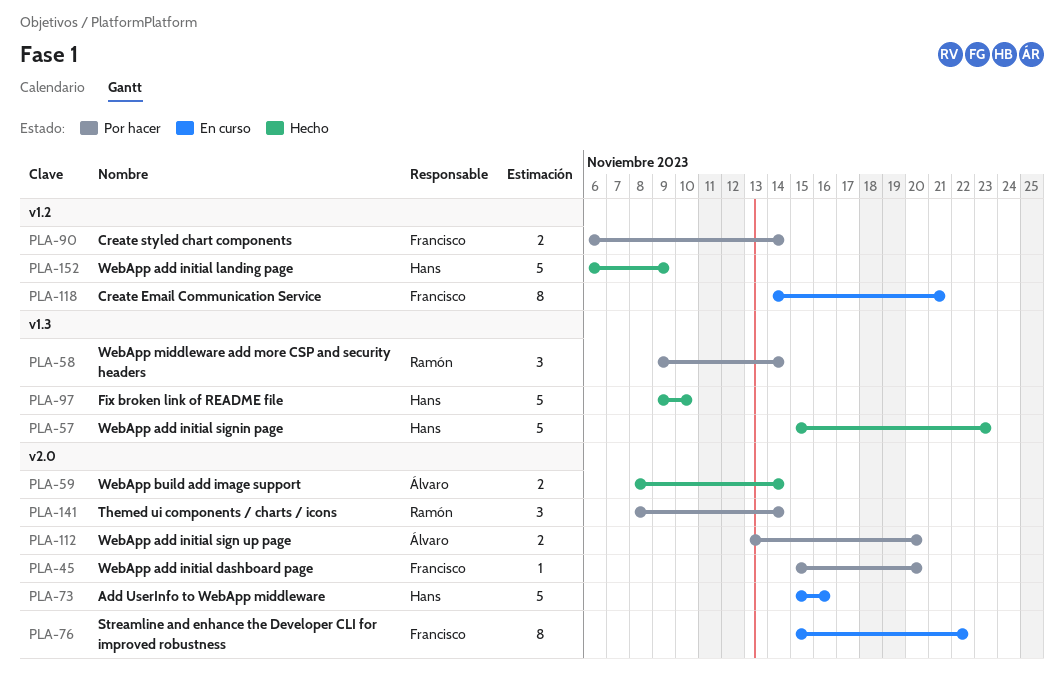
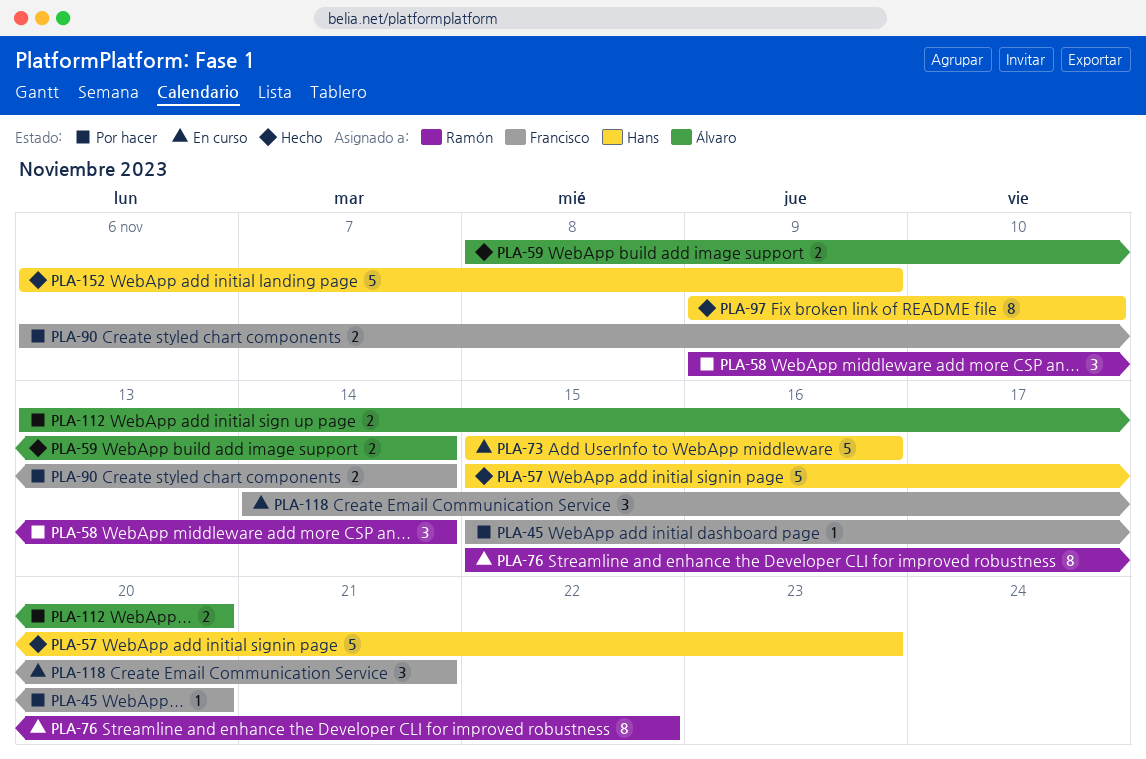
PLA-76, owner: Francisco -> Ramón
PLA-97, estimate: 5 -> 8
PLA-118, estimate: 8 -> 3
PLA-141: present -> none

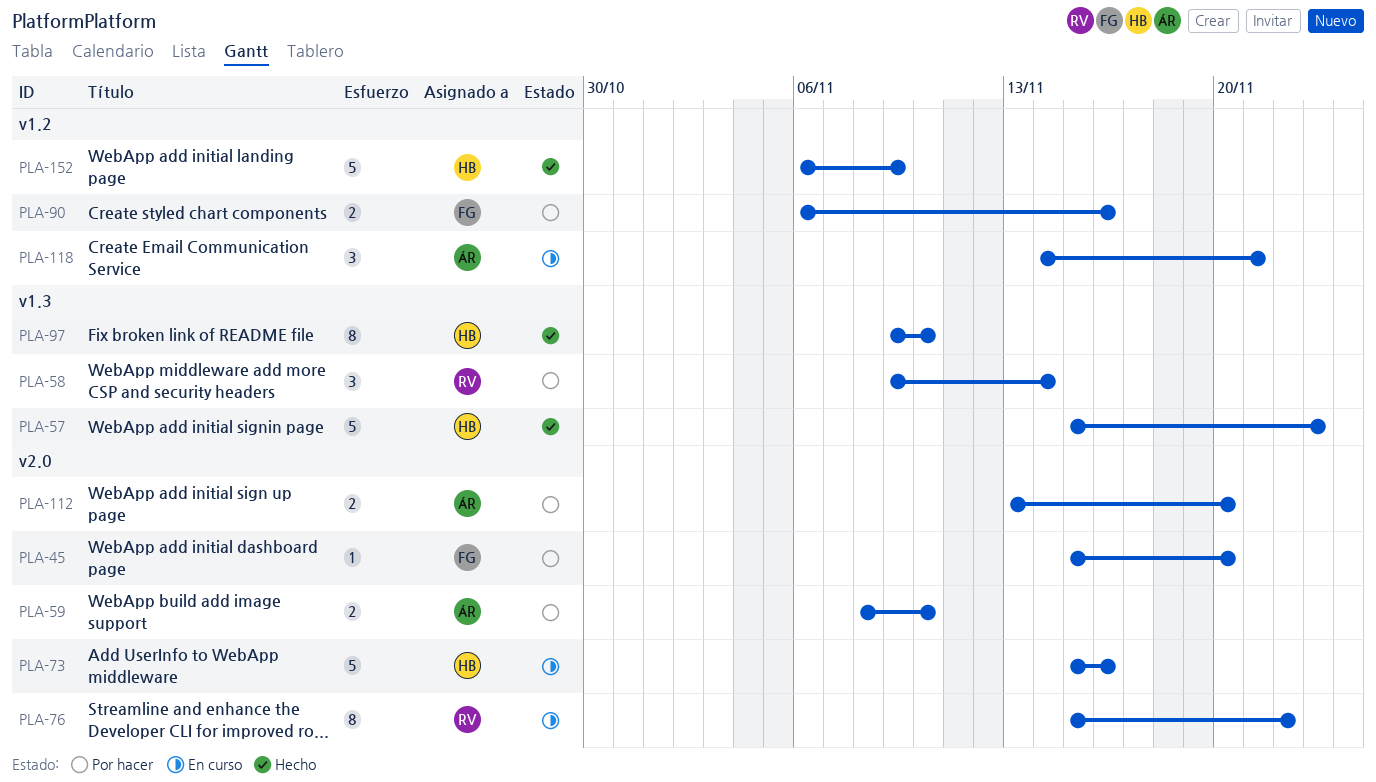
PLA-59, status: Hecho -> Por hacer
PLA-59, due: Nov 14 -> Nov 10
PLA-90, due: Nov 14 -> Nov 16
PLA-118, owner: Francisco -> Álvaro

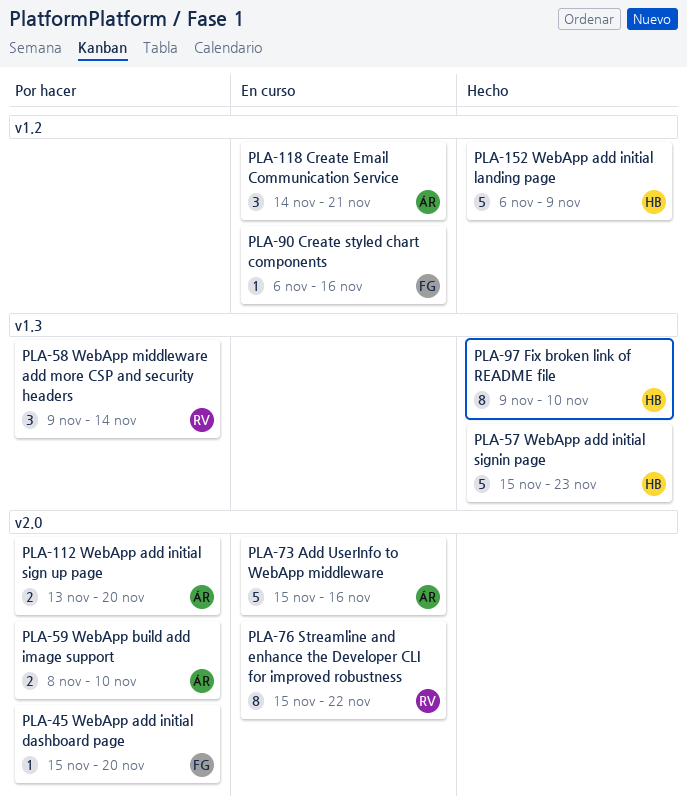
PLA-73, owner: HB -> ÁR
PLA-90, status: Por hacer -> En curso
PLA-90, estimate: 2 -> 1

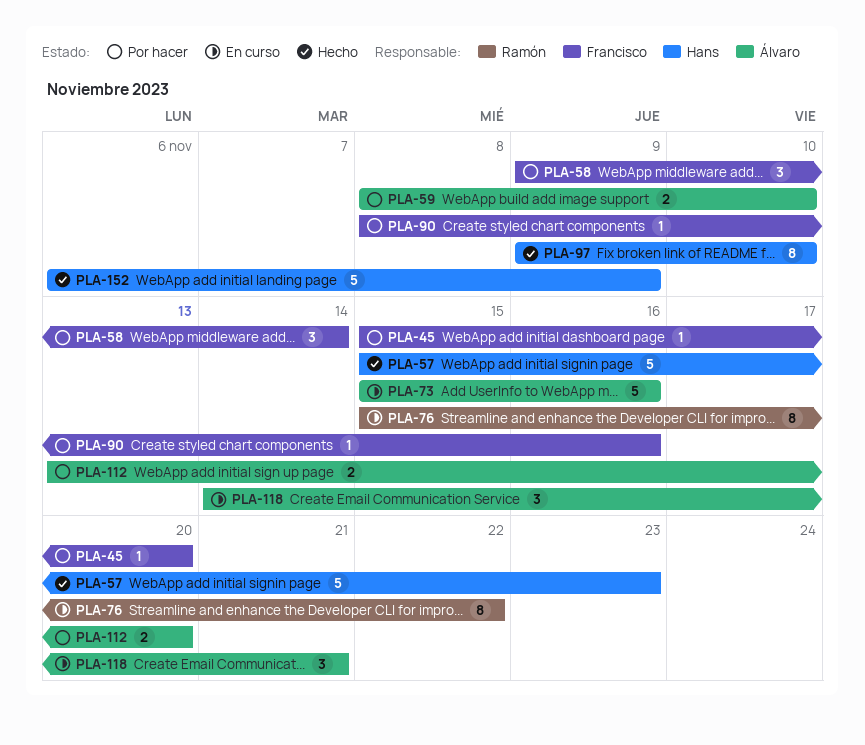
PLA-58, owner: Ramón -> Francisco
PLA-90, status: En curso -> Por hacer
PLA-90, start: Nov 6 -> Nov 8

